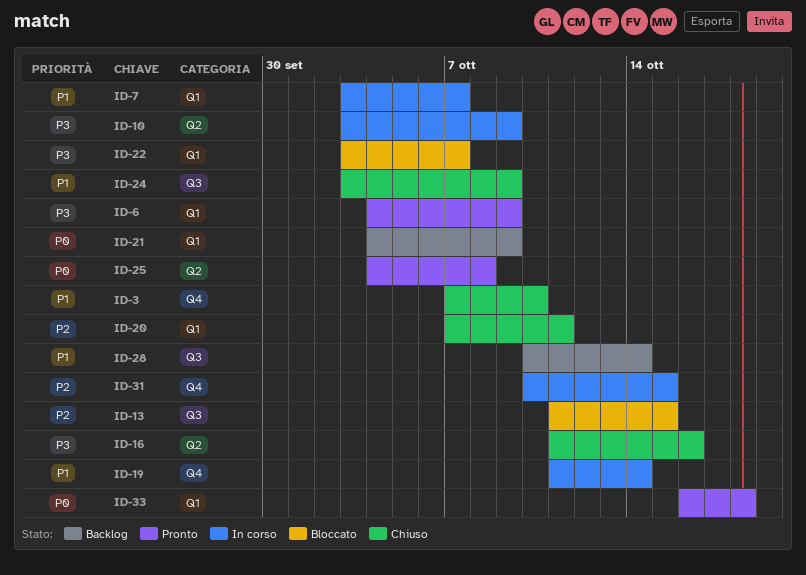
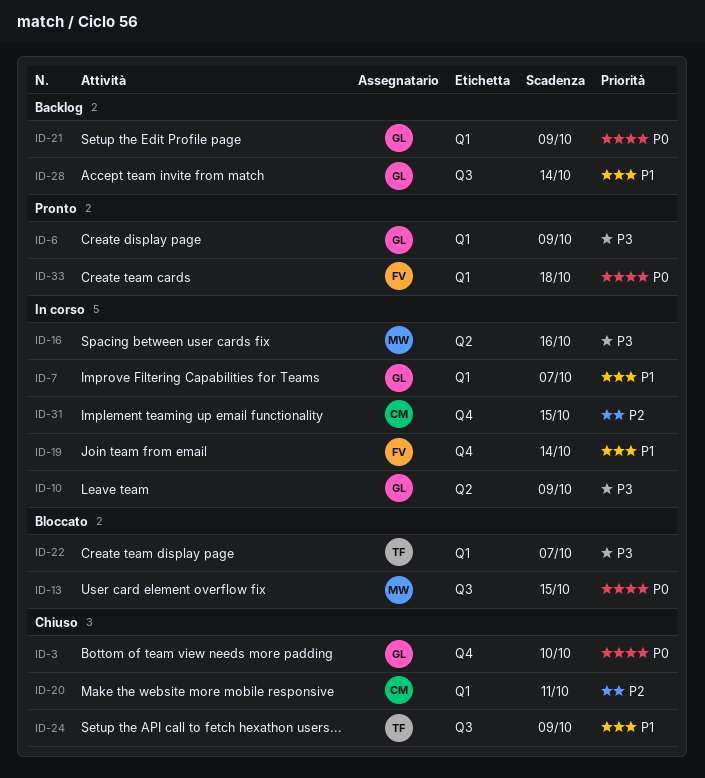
ID-3, priority: P1 -> P0
ID-13, priority: P2 -> P0
ID-16, status: Chiuso -> In corso
ID-25: present -> none

